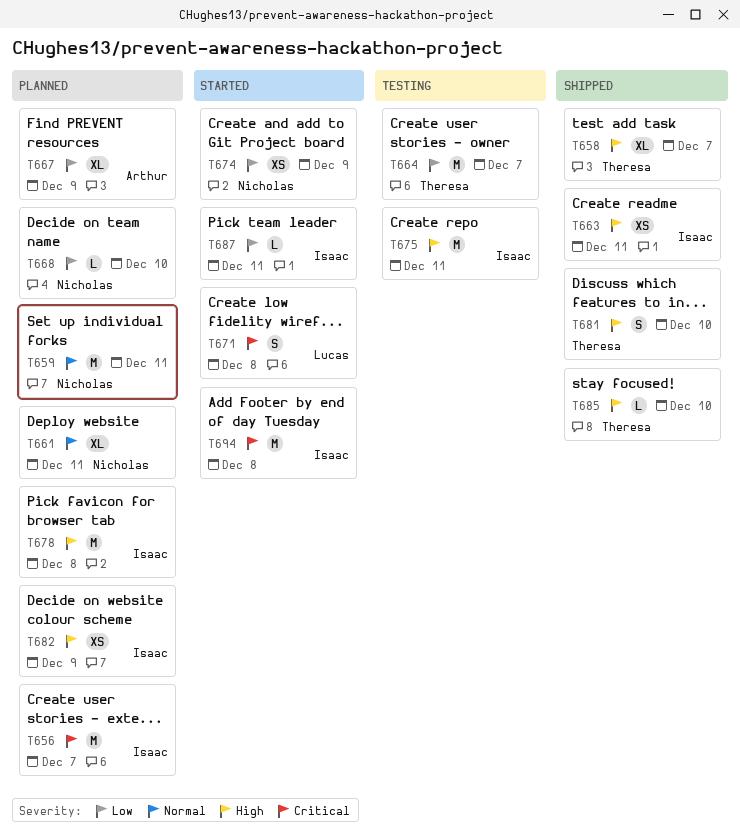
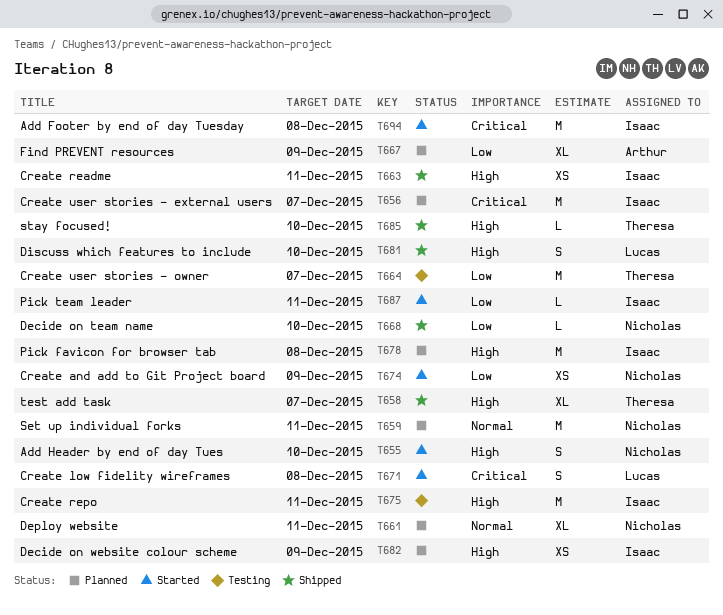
T655: none -> present
T668, status: Planned -> Shipped
T681, owner: Theresa -> Lucas

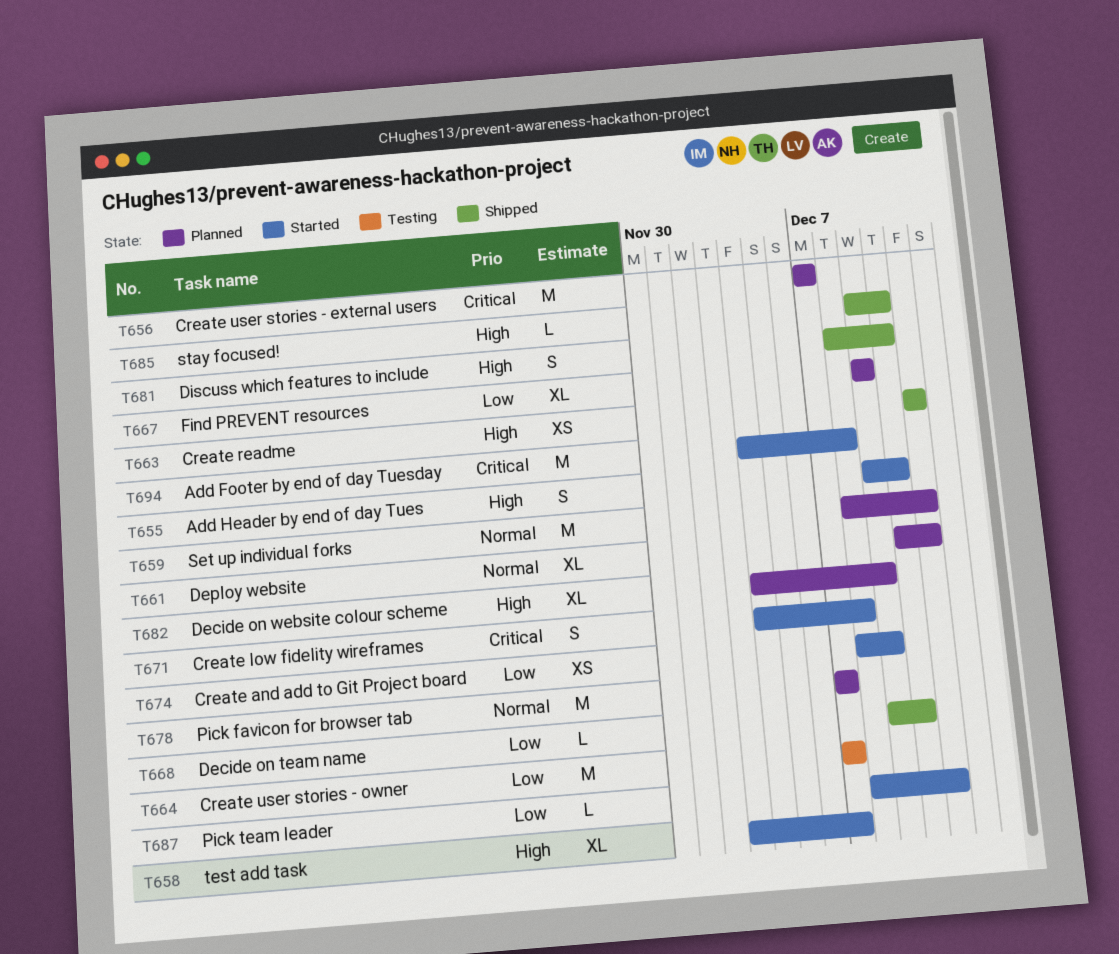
T658, status: Shipped -> Started
T675: present -> none
T678, priority: High -> Normal
T678, due: Dec 8 -> Dec 7
T682, estimate: XS -> XL

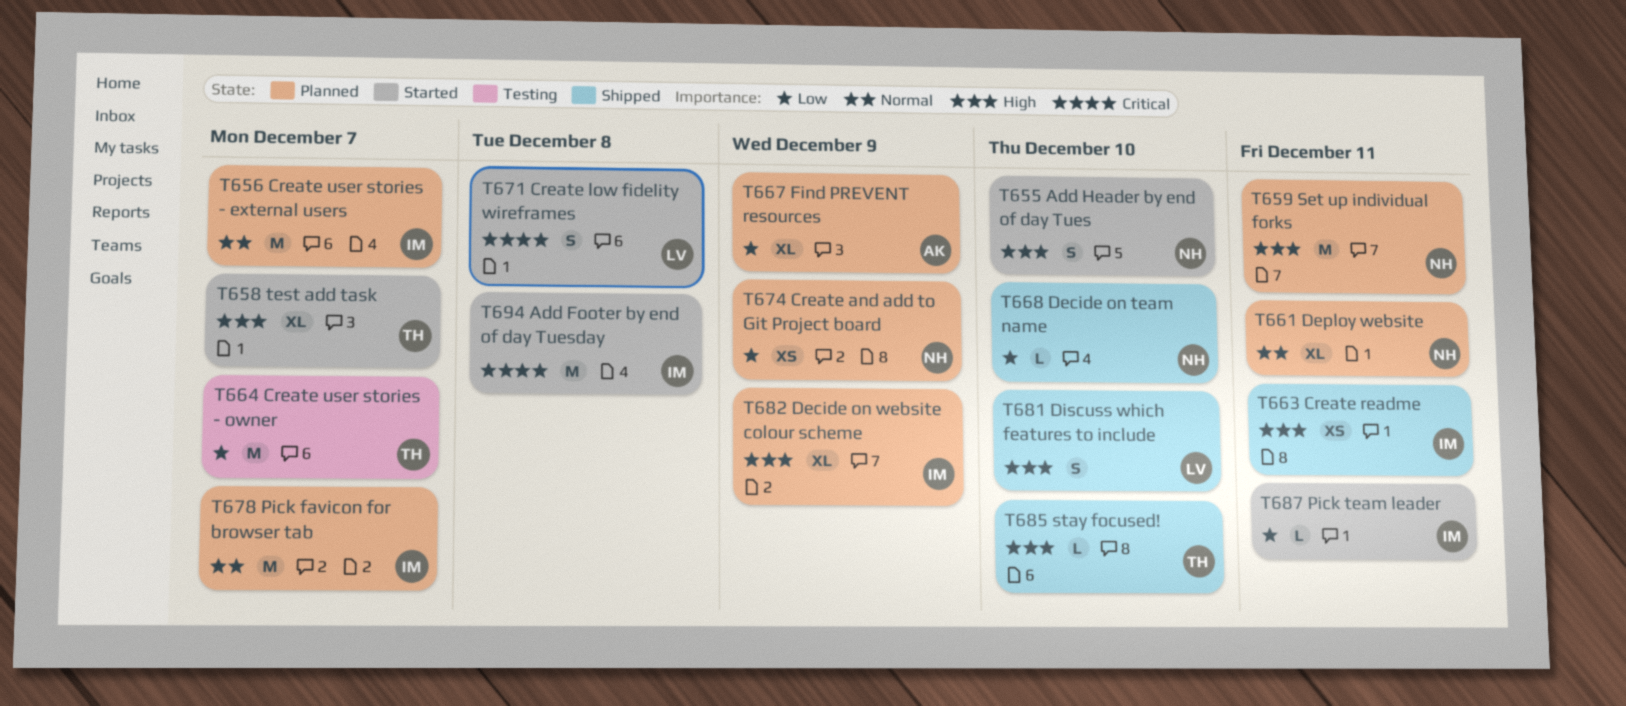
T656, priority: Critical -> Normal
T659, priority: Normal -> High
T674, status: Started -> Planned

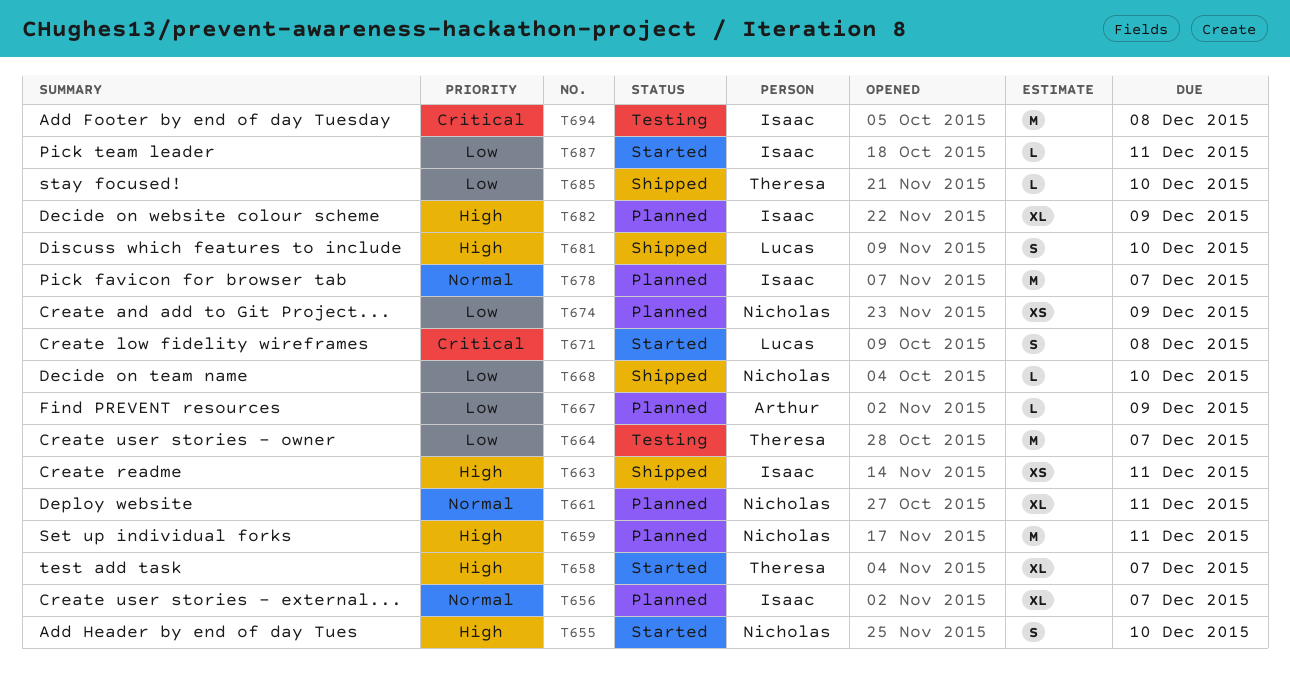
T656, estimate: M -> XL
T667, estimate: XL -> L
T685, priority: High -> Low
T694, status: Started -> Testing

